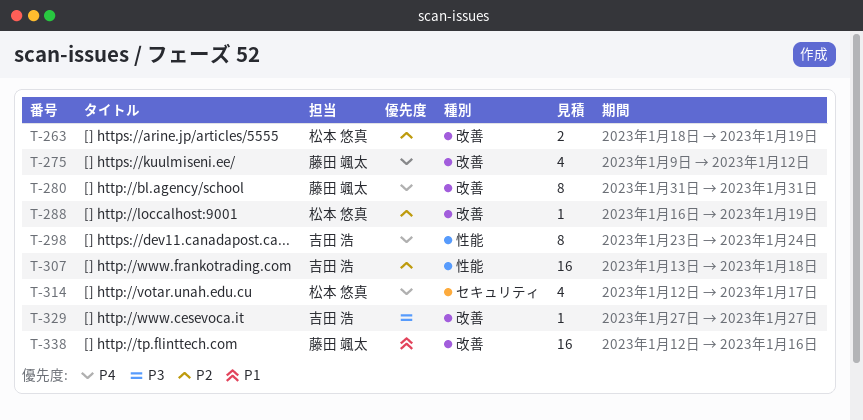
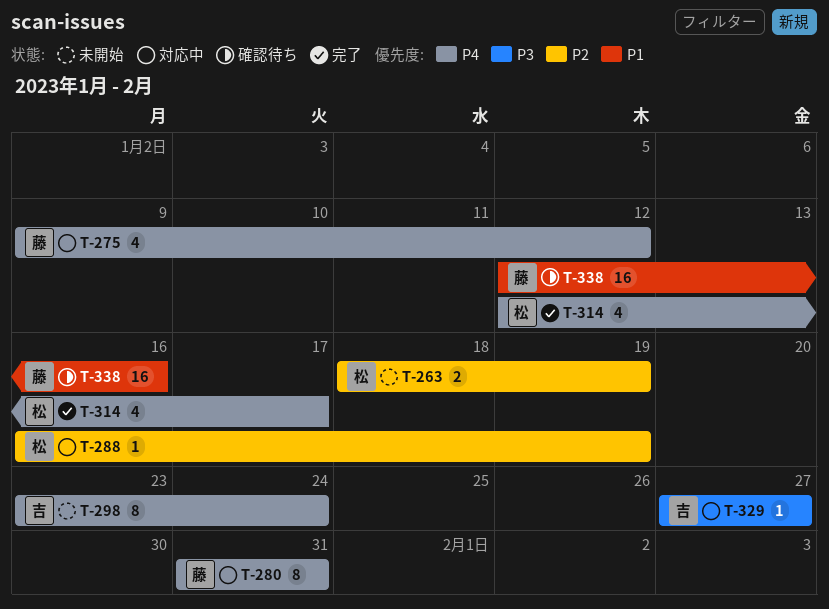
T-307: present -> none

